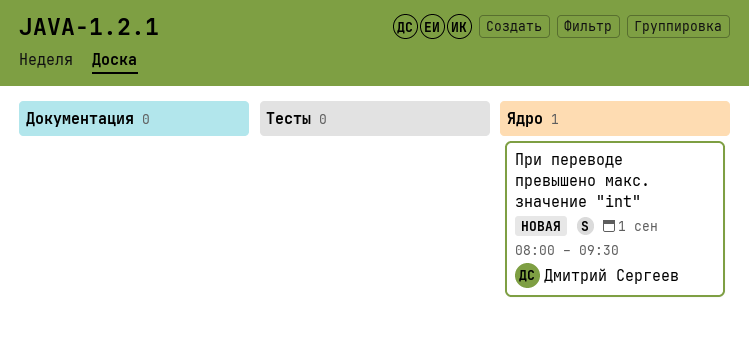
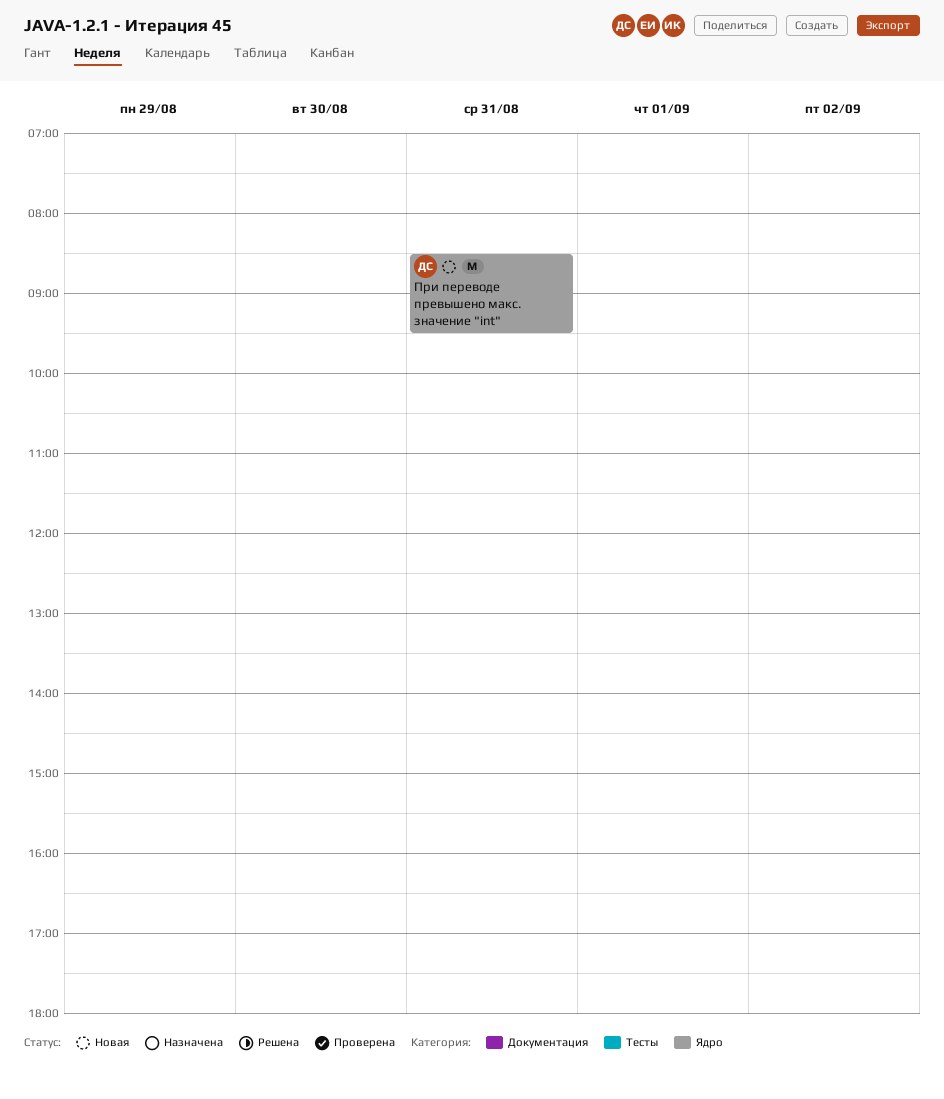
При переводе превышено макс. значение "int", estimate: S -> M
При переводе превышено макс. значение "int", day: Sep 1 -> Aug 31
При переводе превышено макс. значение "int", begins: 08:00 -> 08:30

